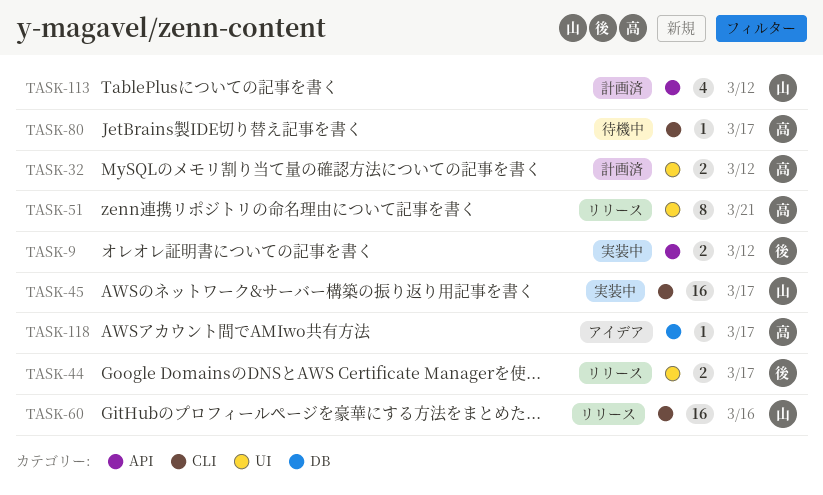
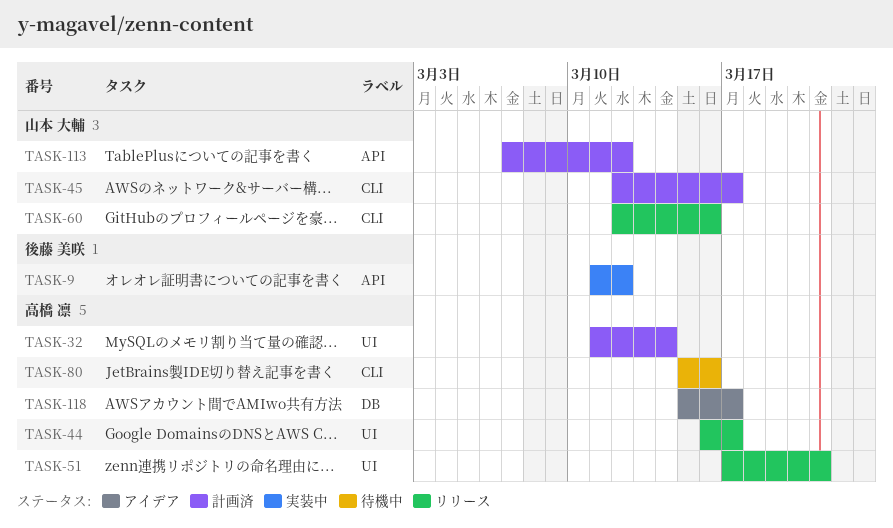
TASK-32, due: Mar 12 -> Mar 14
TASK-44, owner: 後藤 美咲 -> 高橋 凛
TASK-45, status: 実装中 -> 計画済
TASK-80, due: Mar 17 -> Mar 16

